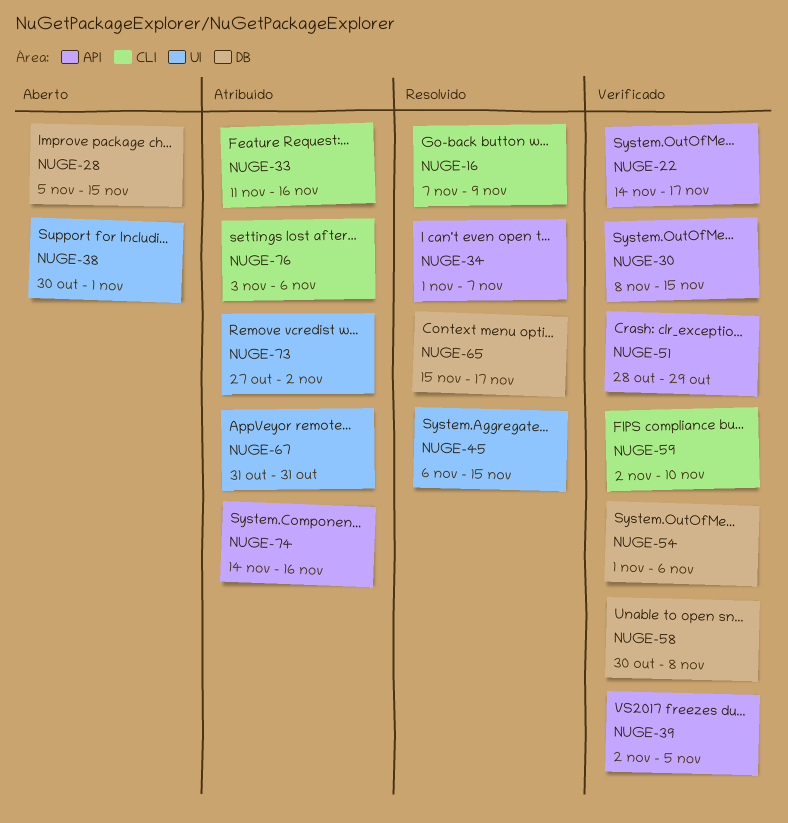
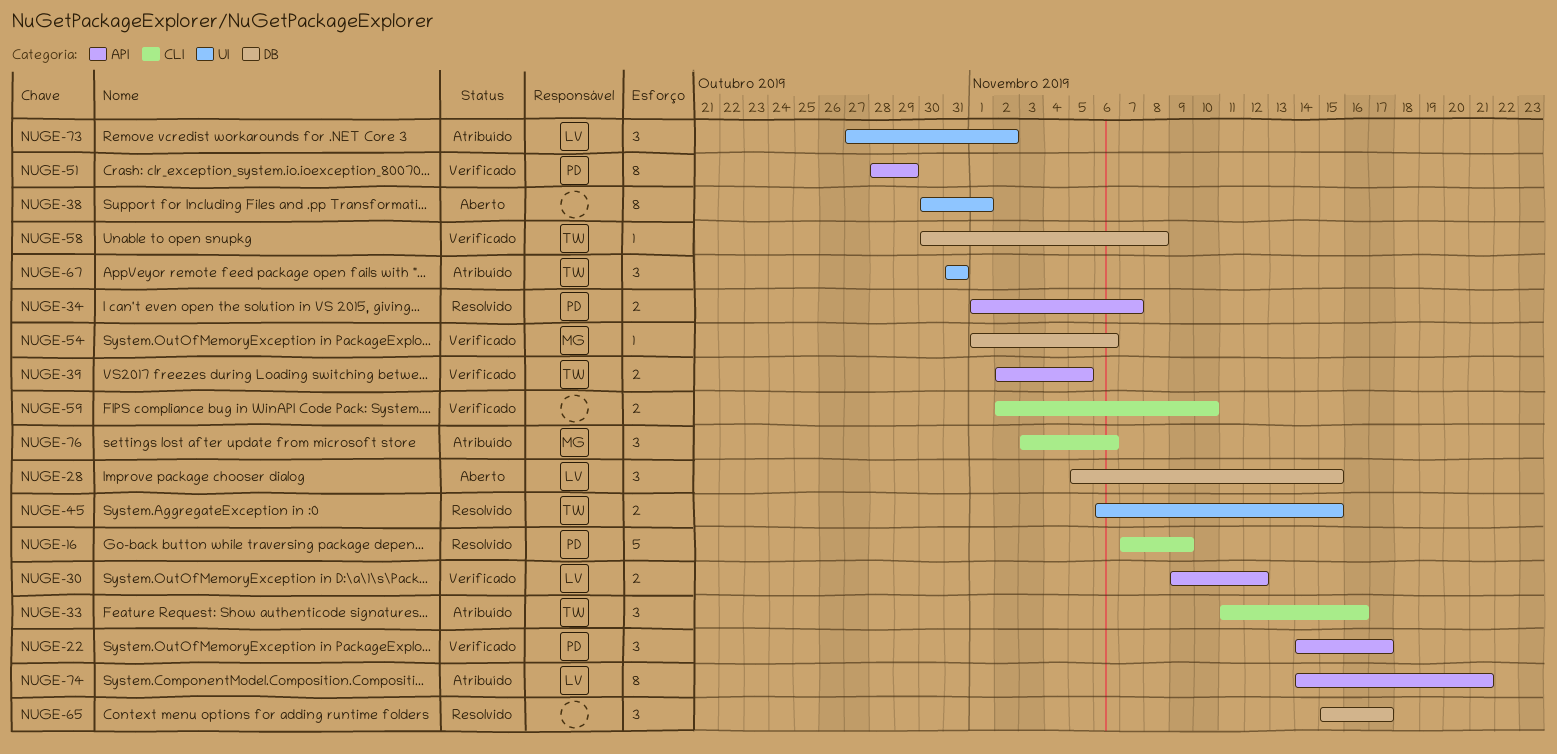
NUGE-30, start: Nov 8 -> Nov 9
NUGE-30, due: Nov 15 -> Nov 12
NUGE-74, due: Nov 16 -> Nov 21

